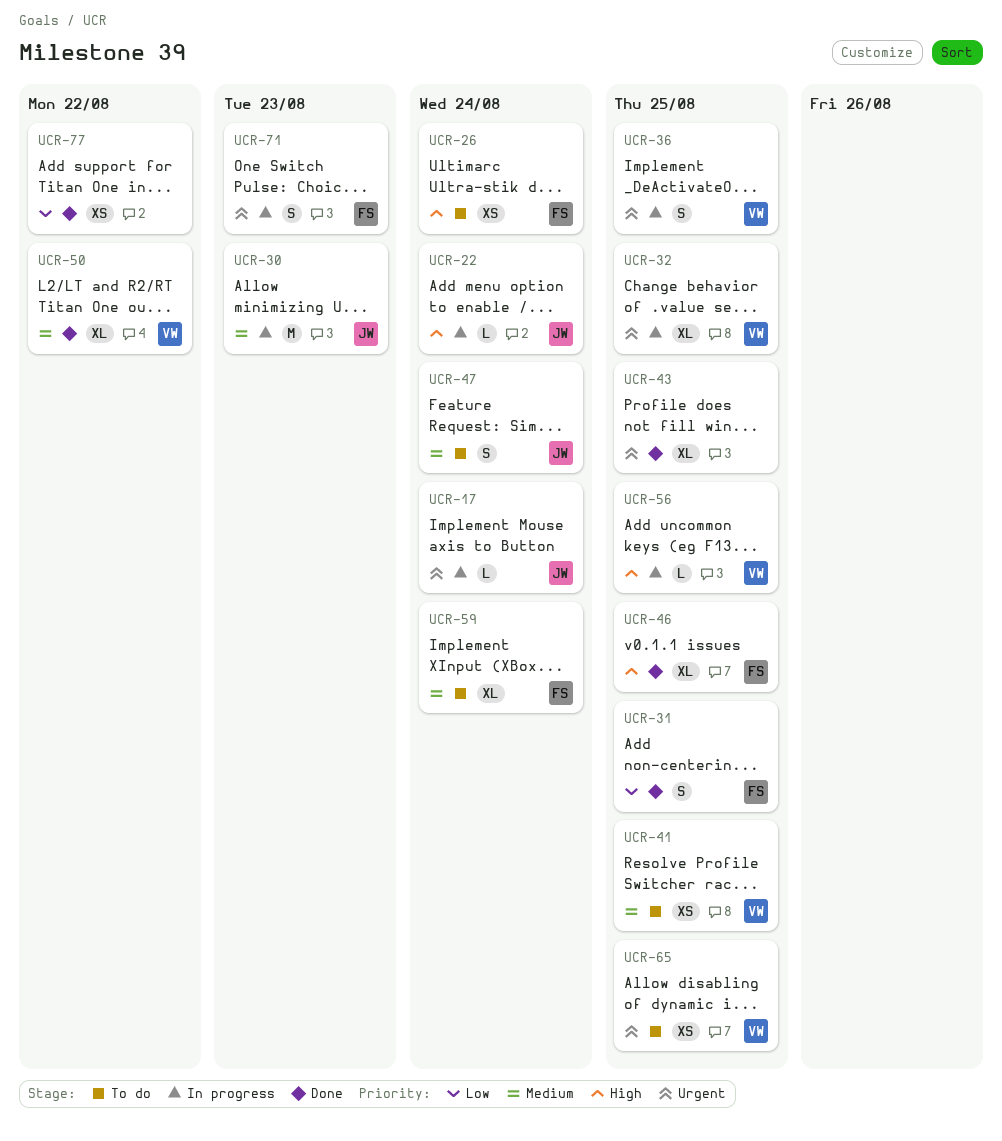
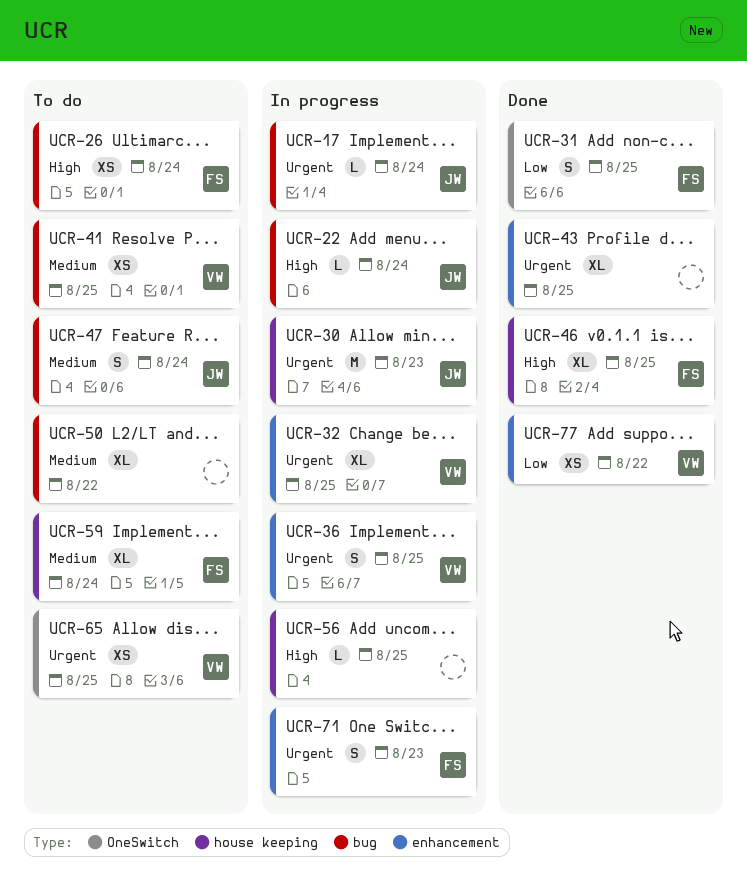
UCR-30, priority: Medium -> Urgent
UCR-50, status: Done -> To do
UCR-50, owner: VW -> none
UCR-56, owner: VW -> none
UCR-77, owner: none -> VW

